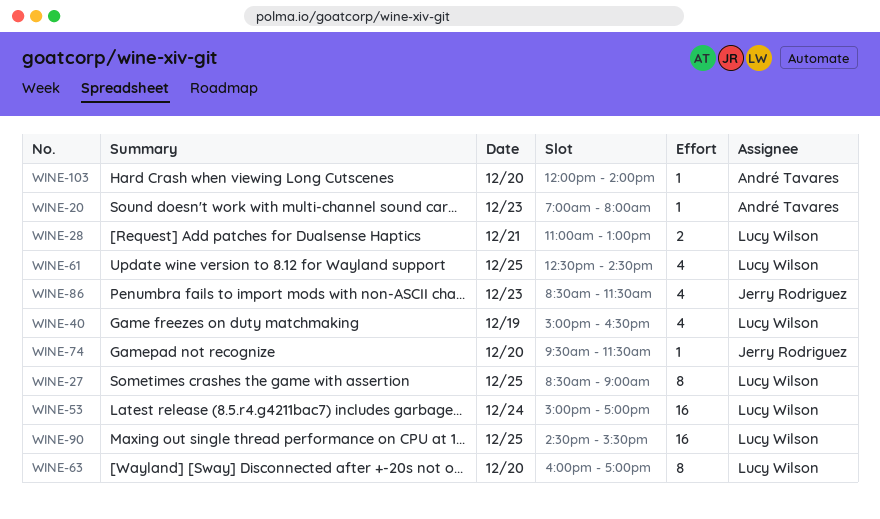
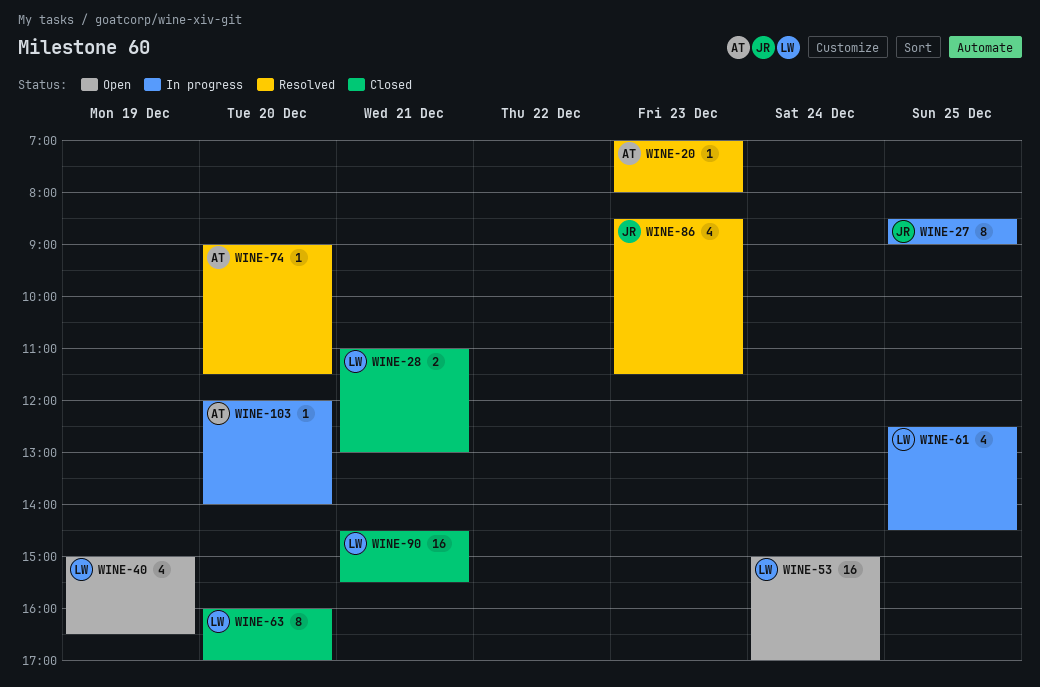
WINE-27, owner: Lucy Wilson -> Jerry Rodriguez
WINE-74, owner: Jerry Rodriguez -> André Tavares
WINE-74, begins: 09:30 -> 09:00
WINE-90, day: Dec 25 -> Dec 21

